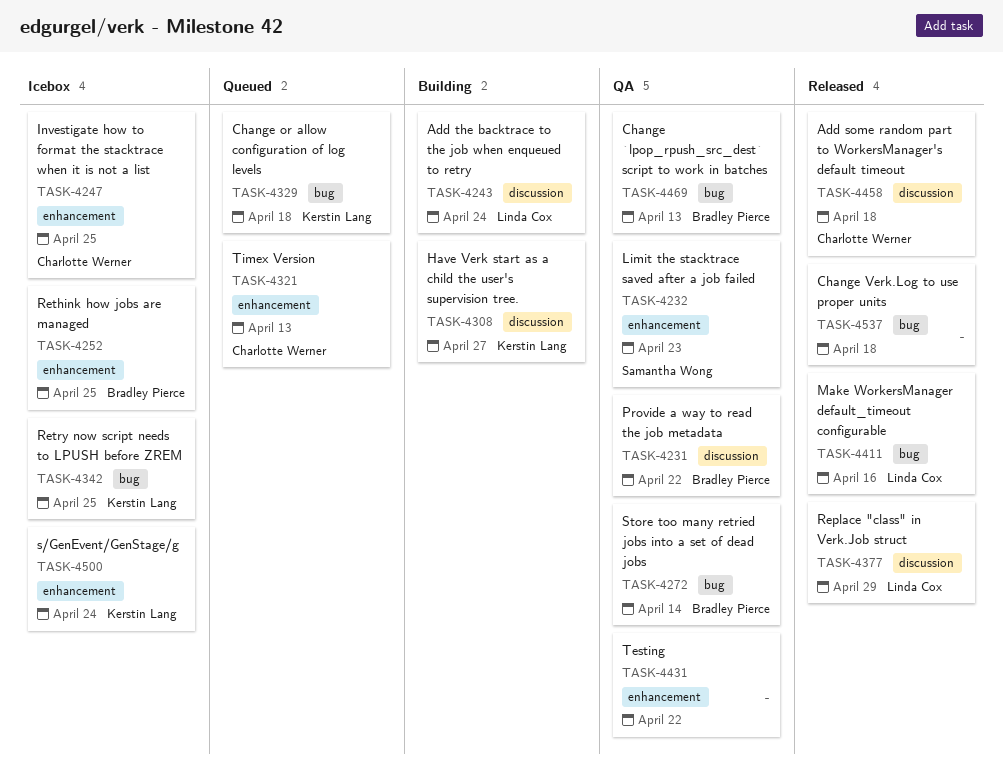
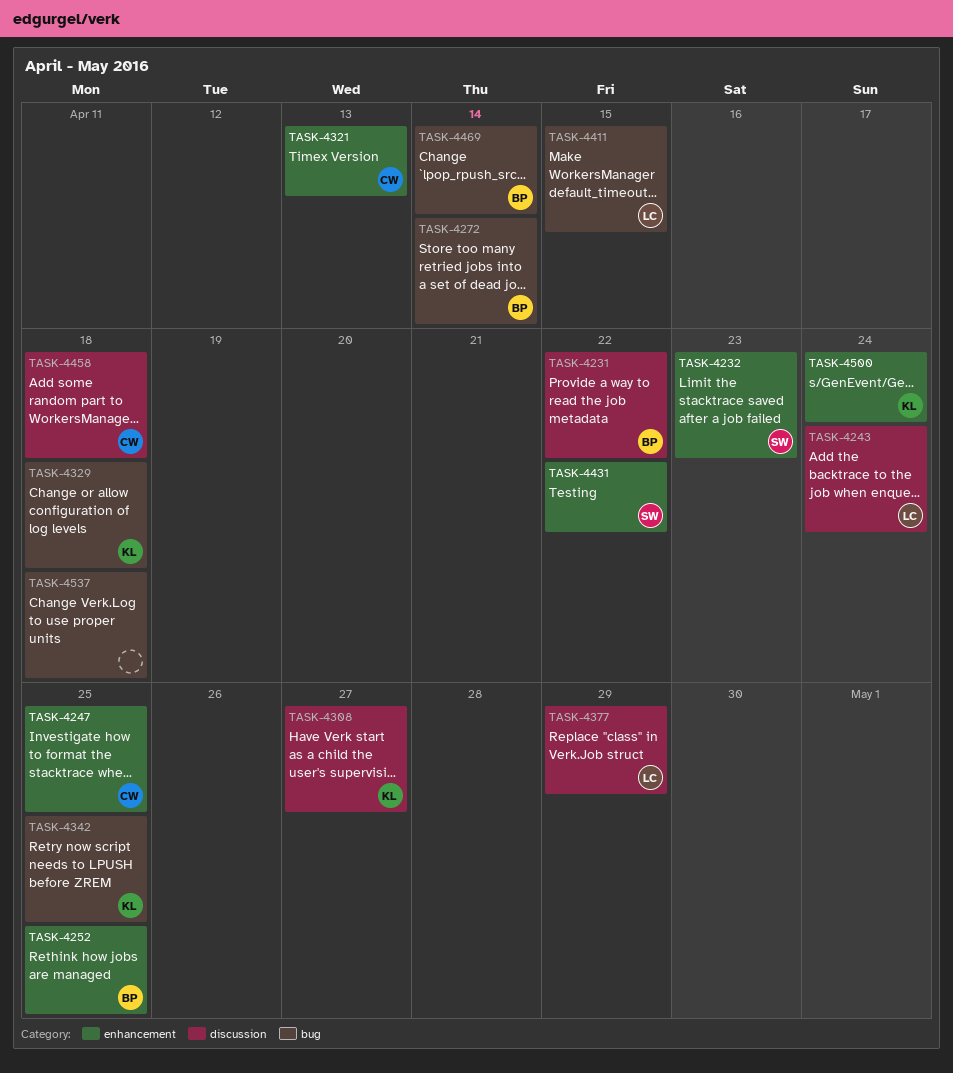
TASK-4411, due: Apr 16 -> Apr 15
TASK-4431, owner: none -> Samantha Wong
TASK-4469, due: Apr 13 -> Apr 14

